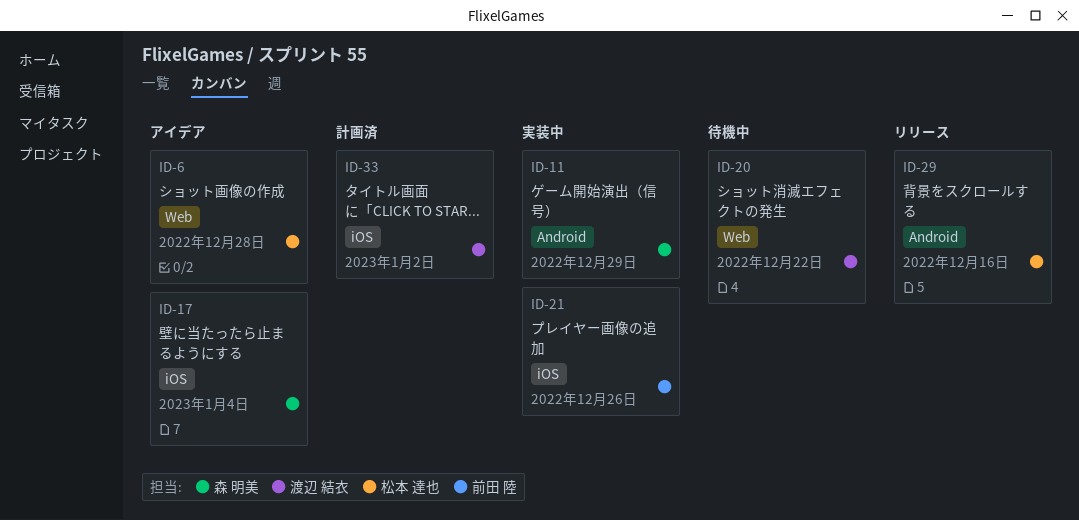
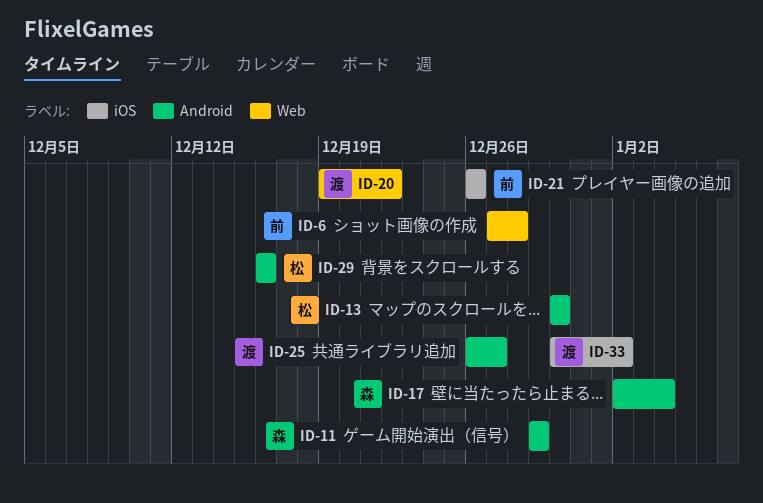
ID-6, owner: 松本 達也 -> 前田 陸
ID-13: none -> present
ID-17, label: iOS -> Android
ID-25: none -> present

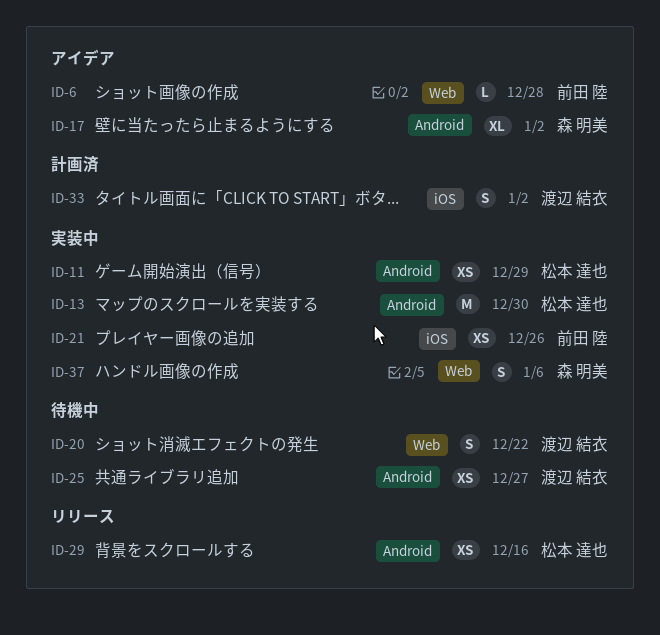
ID-11, owner: 森 明美 -> 松本 達也
ID-17, due: Jan 4 -> Jan 2
ID-37: none -> present

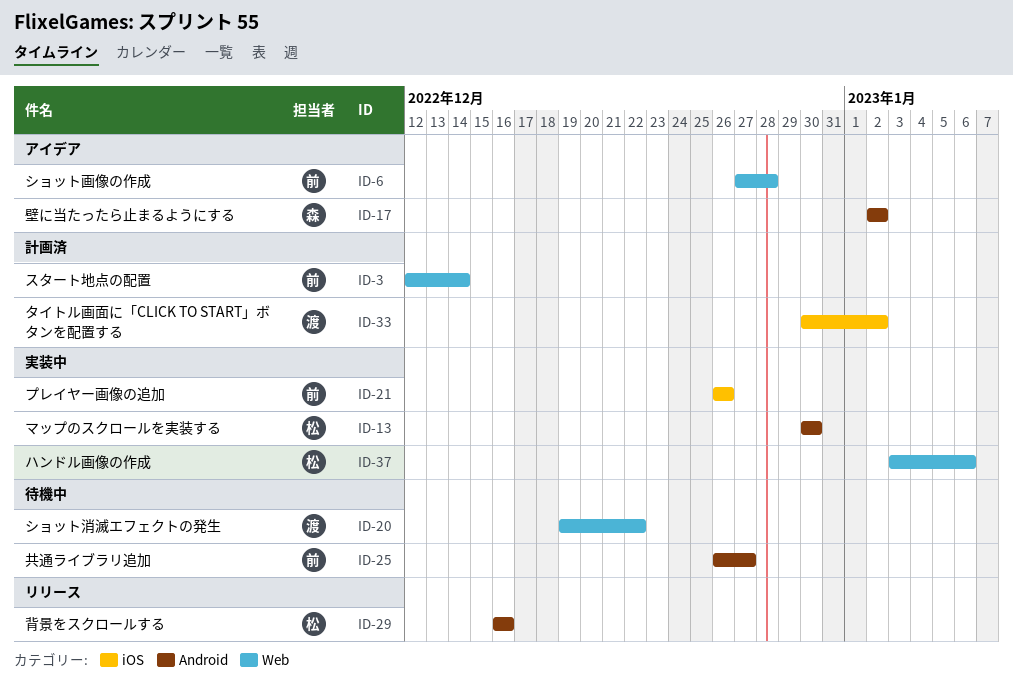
ID-3: none -> present
ID-11: present -> none
ID-25, owner: 渡辺 結衣 -> 前田 陸
ID-37, owner: 森 明美 -> 松本 達也

